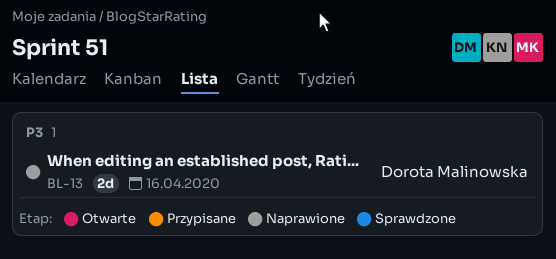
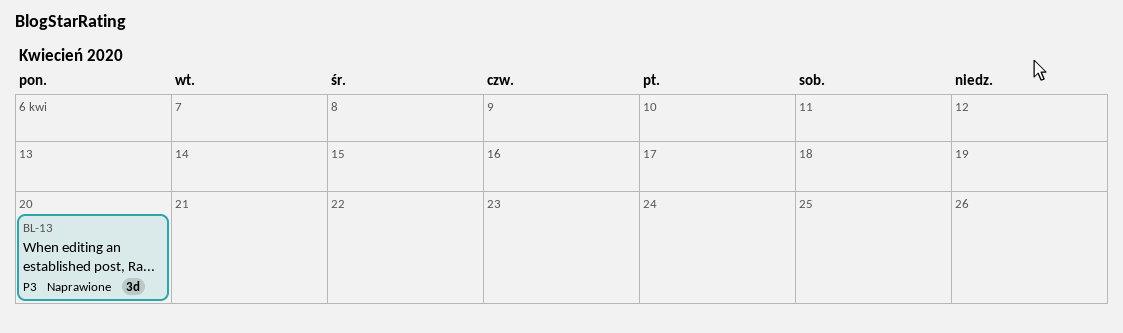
BL-13, estimate: 2d -> 3d
BL-13, due: Apr 16 -> Apr 20

